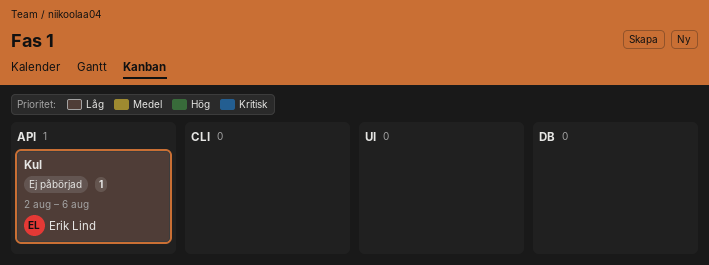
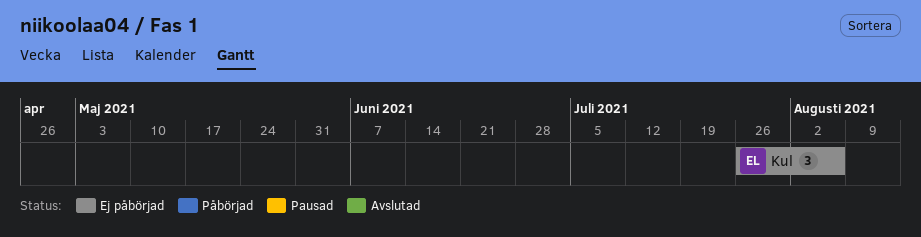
Kul, estimate: 1 -> 3
Kul, start: Aug 2 -> Jul 26

